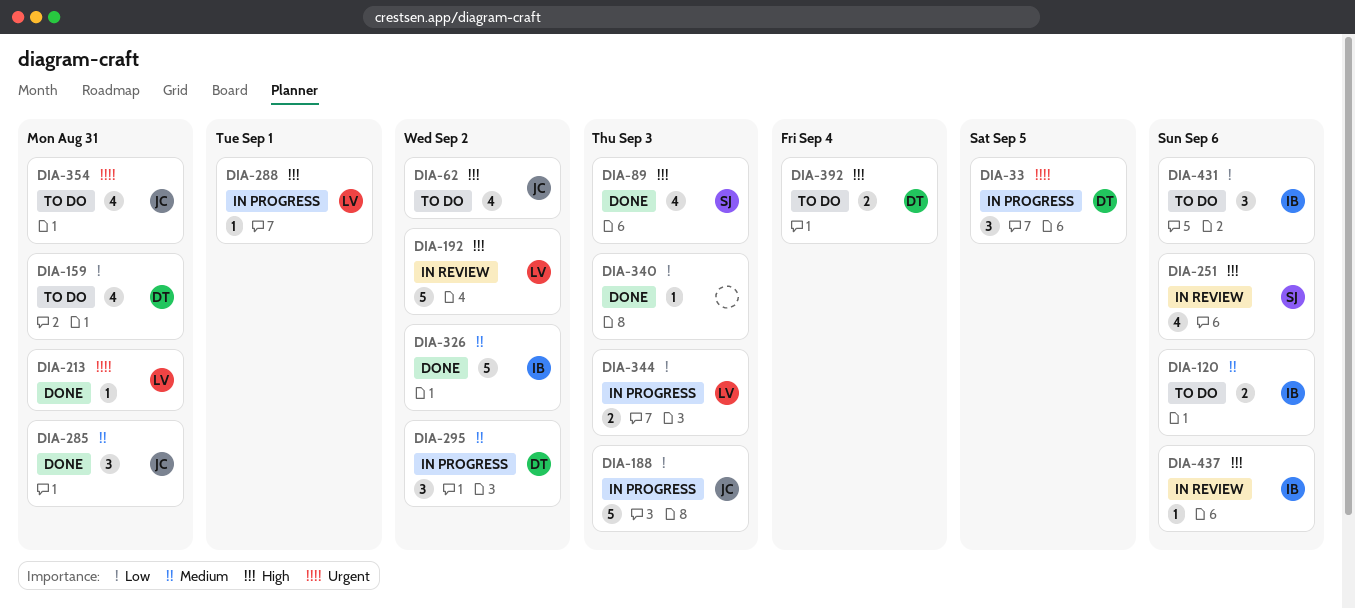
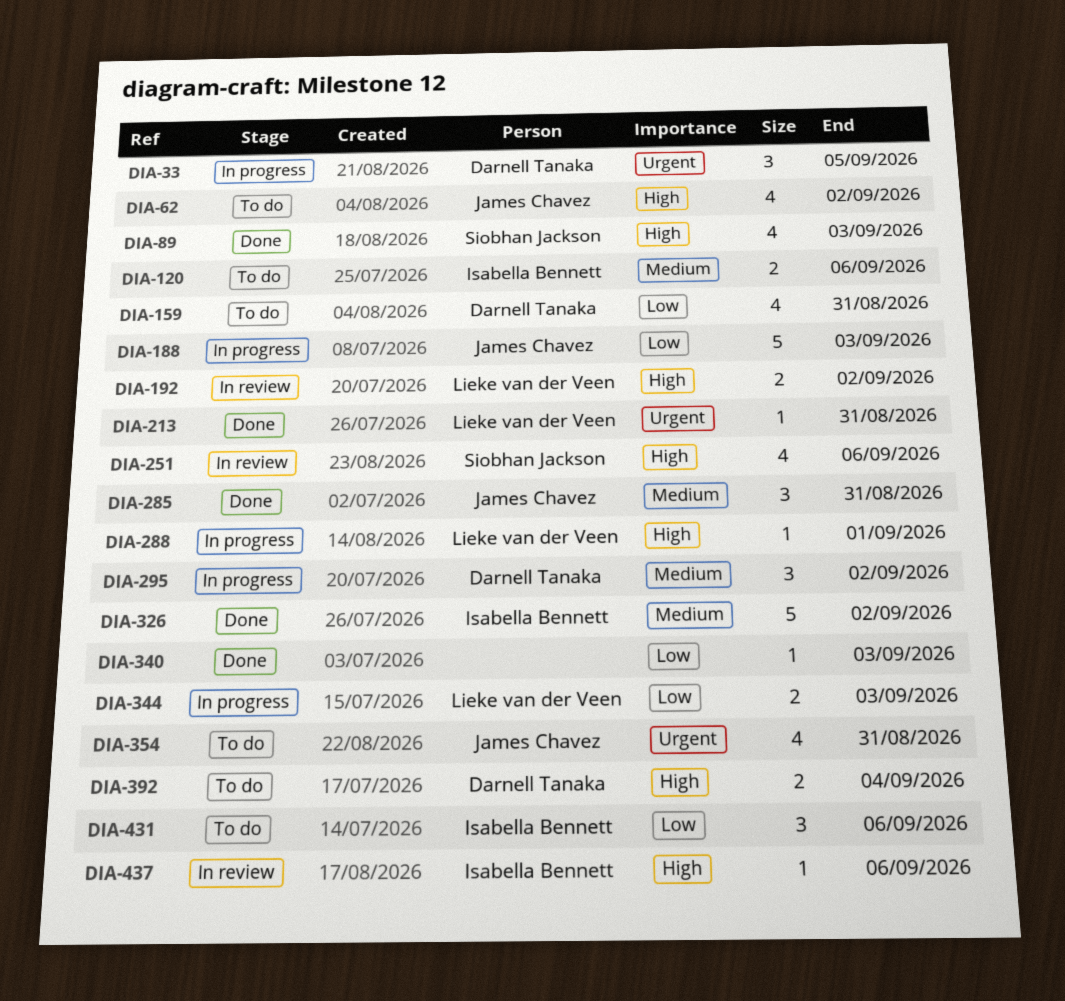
DIA-192, estimate: 5 -> 2

